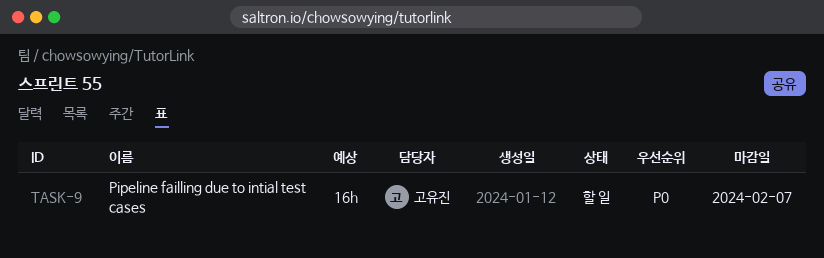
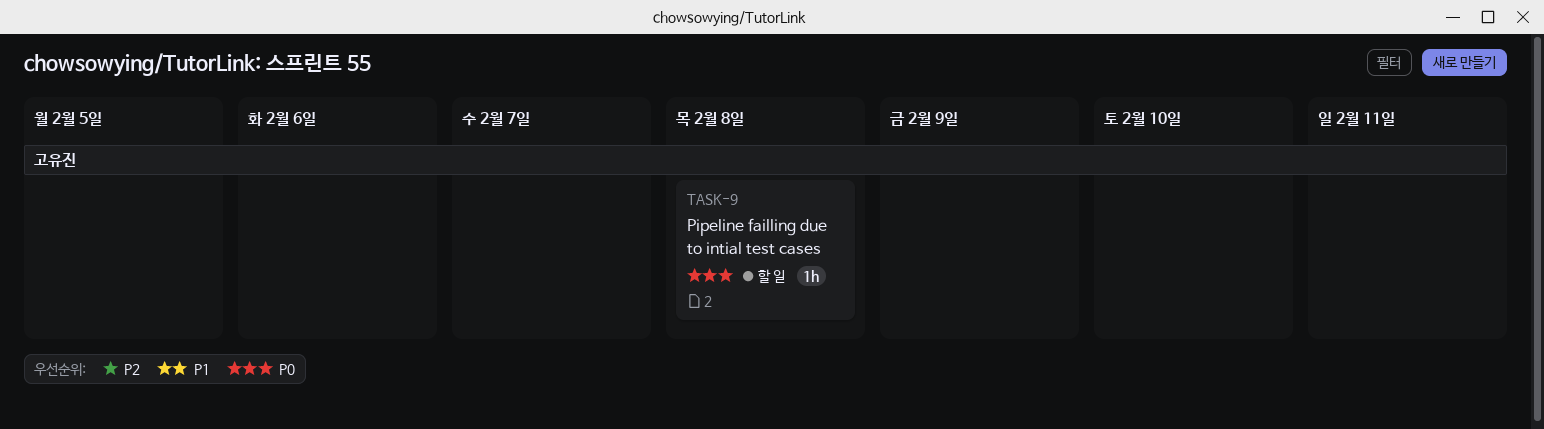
TASK-9, estimate: 16h -> 1h
TASK-9, due: Feb 7 -> Feb 8

